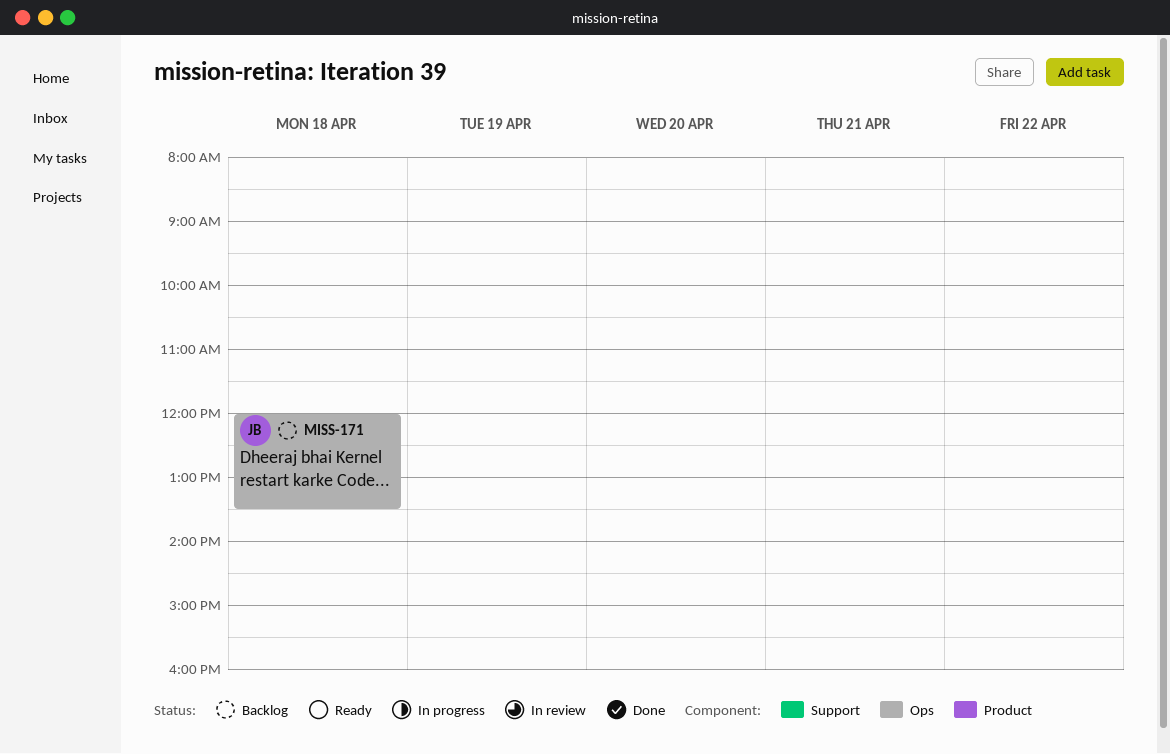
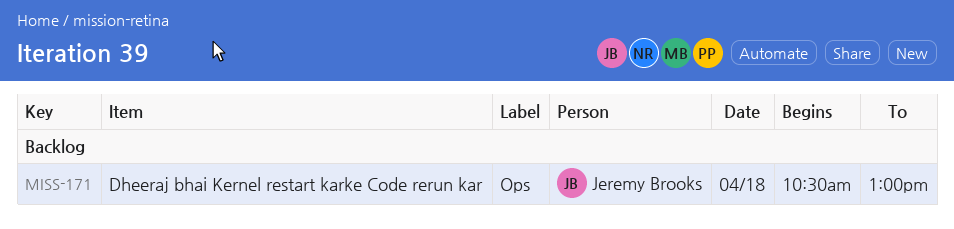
MISS-171, begins: 12:00 -> 10:30
MISS-171, ends: 13:30 -> 13:00

